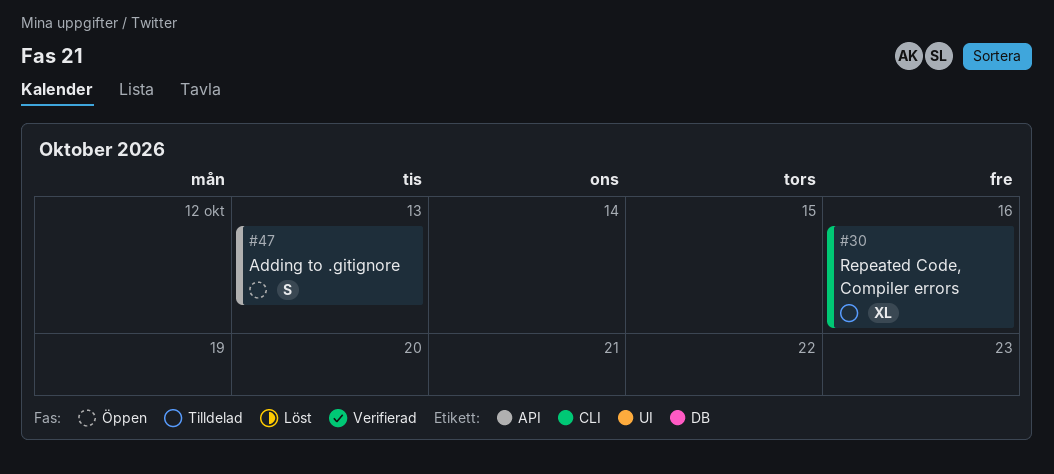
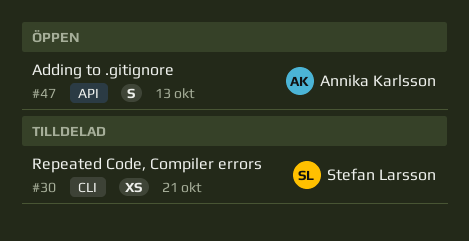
#30, estimate: XL -> XS
#30, due: Oct 16 -> Oct 21

